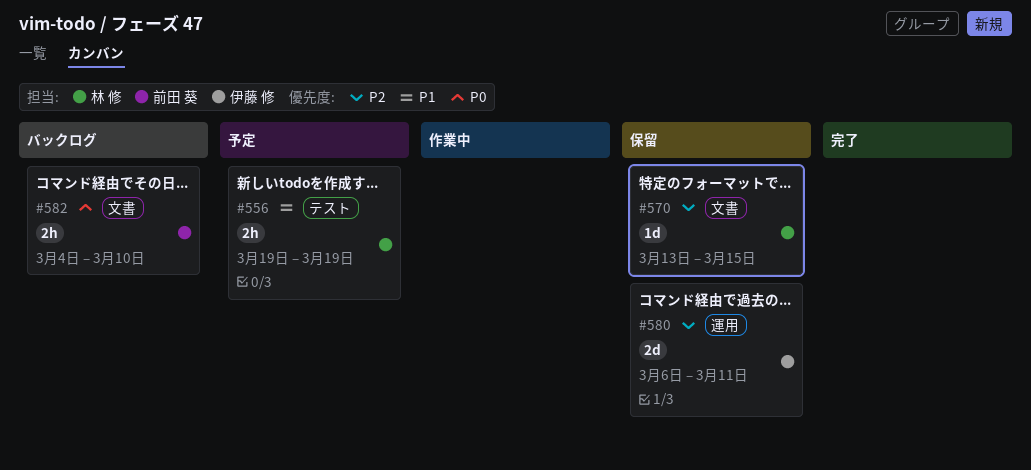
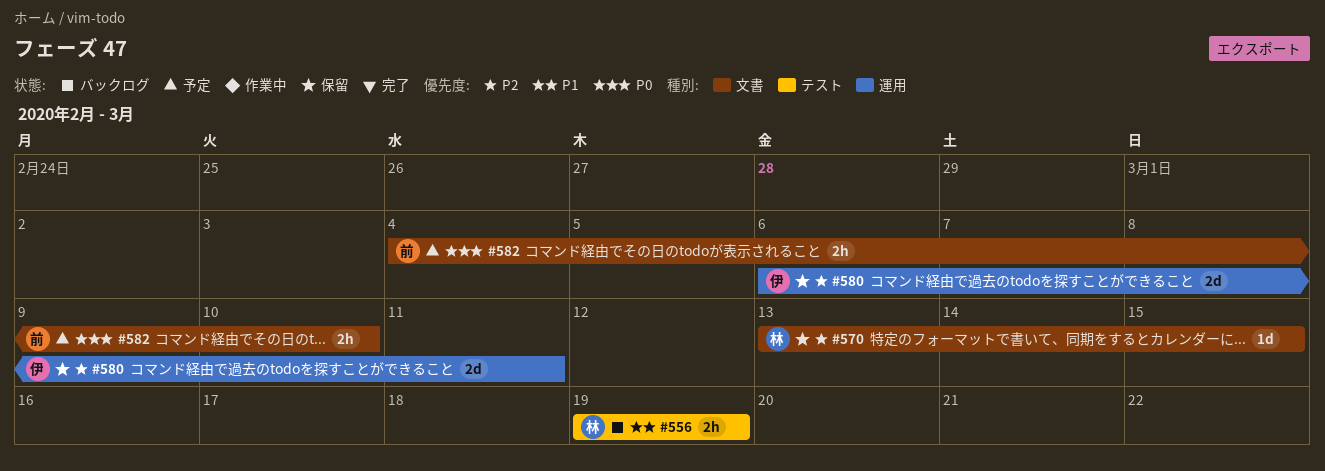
#556, status: 予定 -> バックログ
#582, status: バックログ -> 予定

